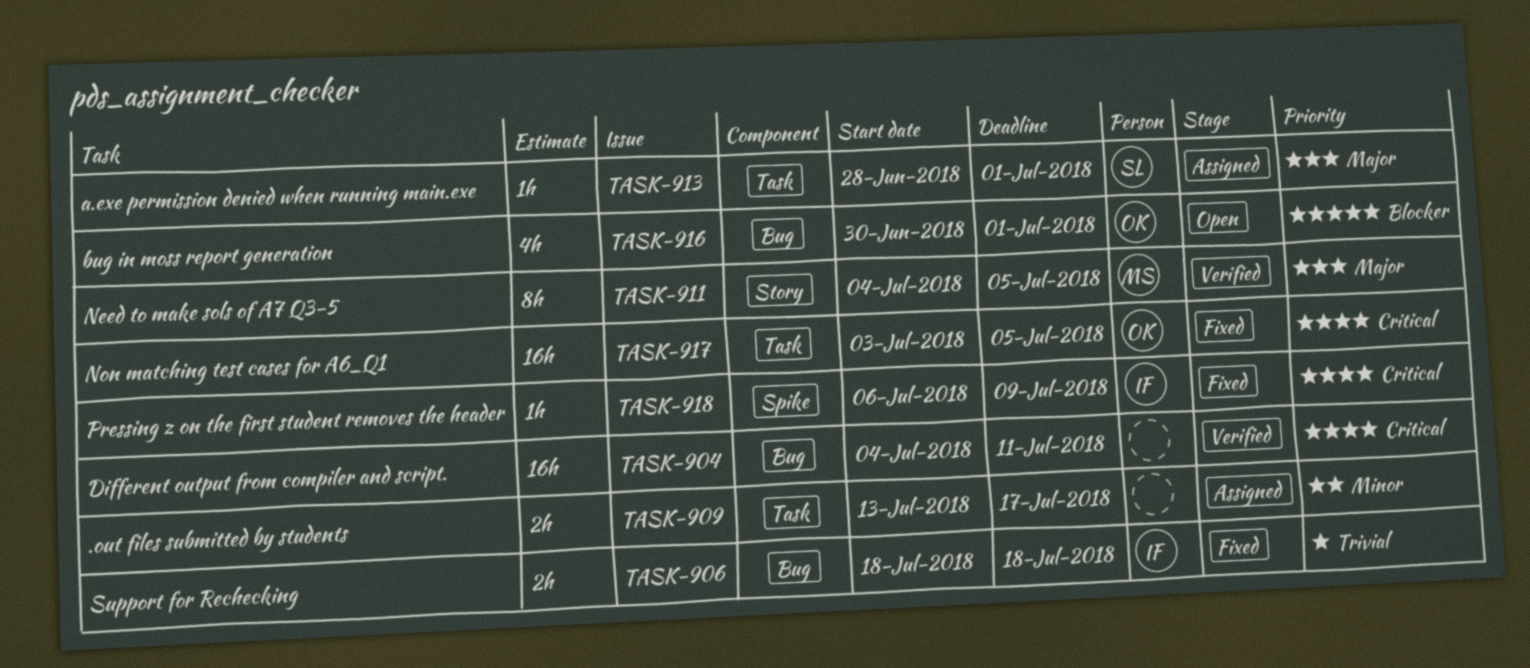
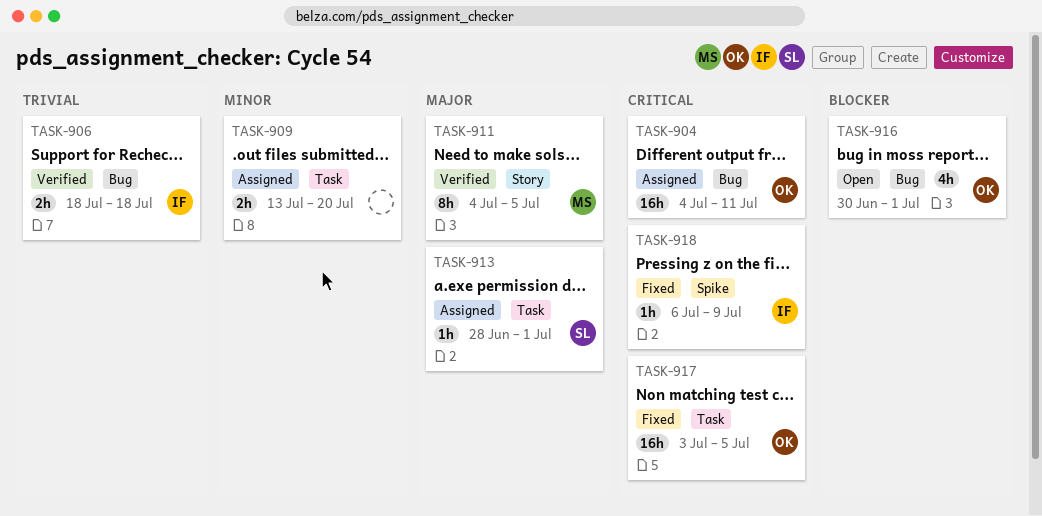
TASK-904, status: Verified -> Assigned
TASK-904, owner: none -> OK
TASK-906, status: Fixed -> Verified
TASK-909, due: Jul 17 -> Jul 20

